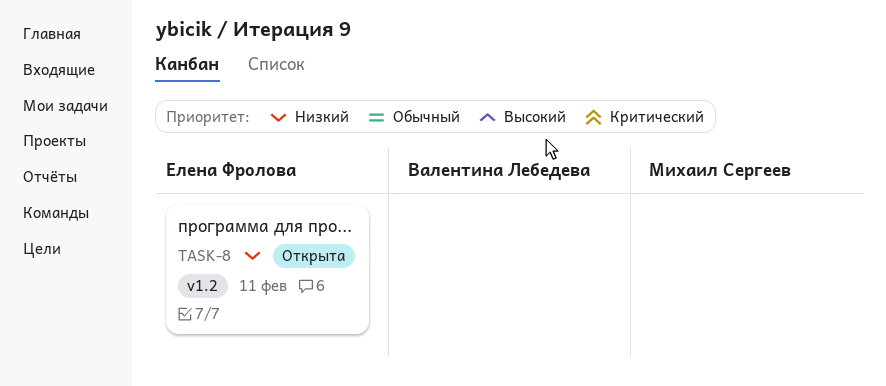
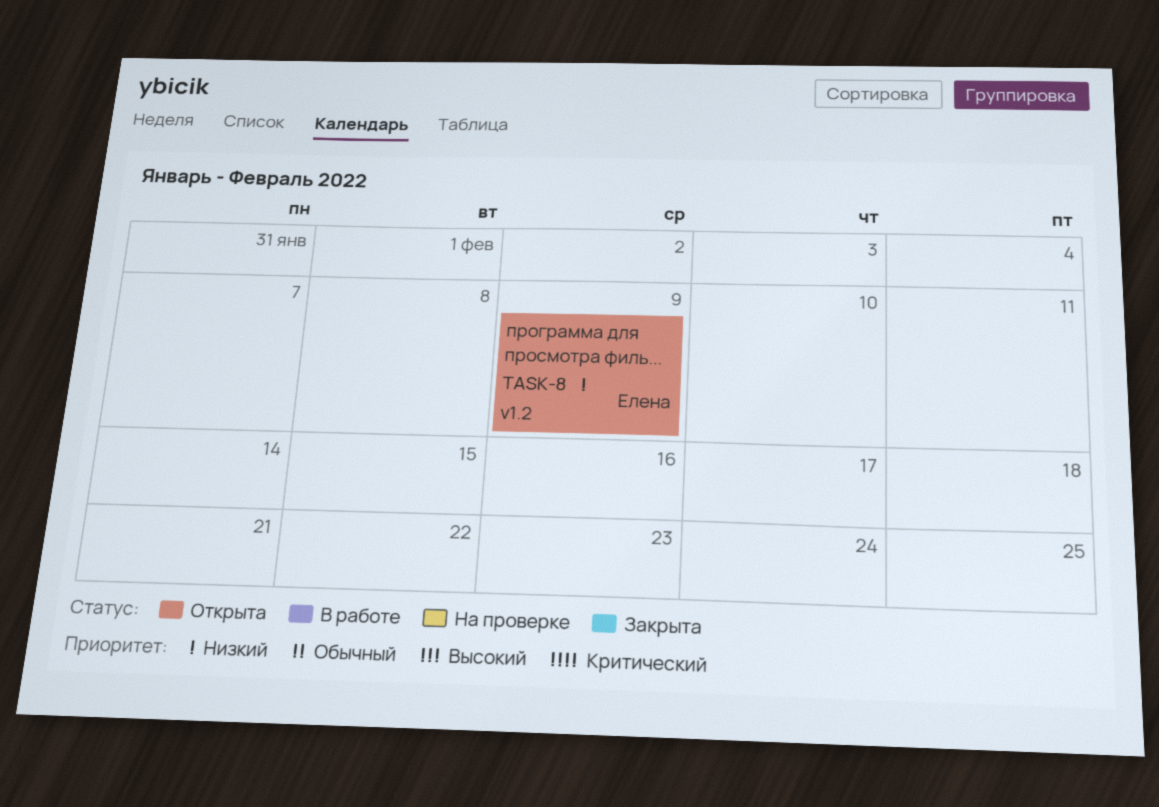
TASK-8, due: Feb 11 -> Feb 9

